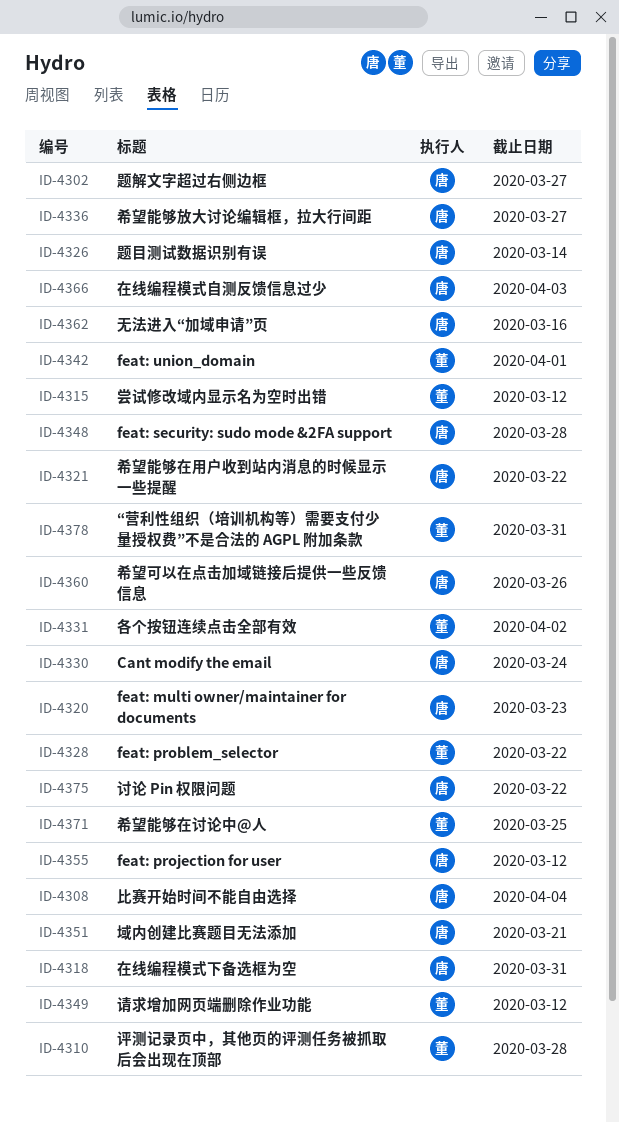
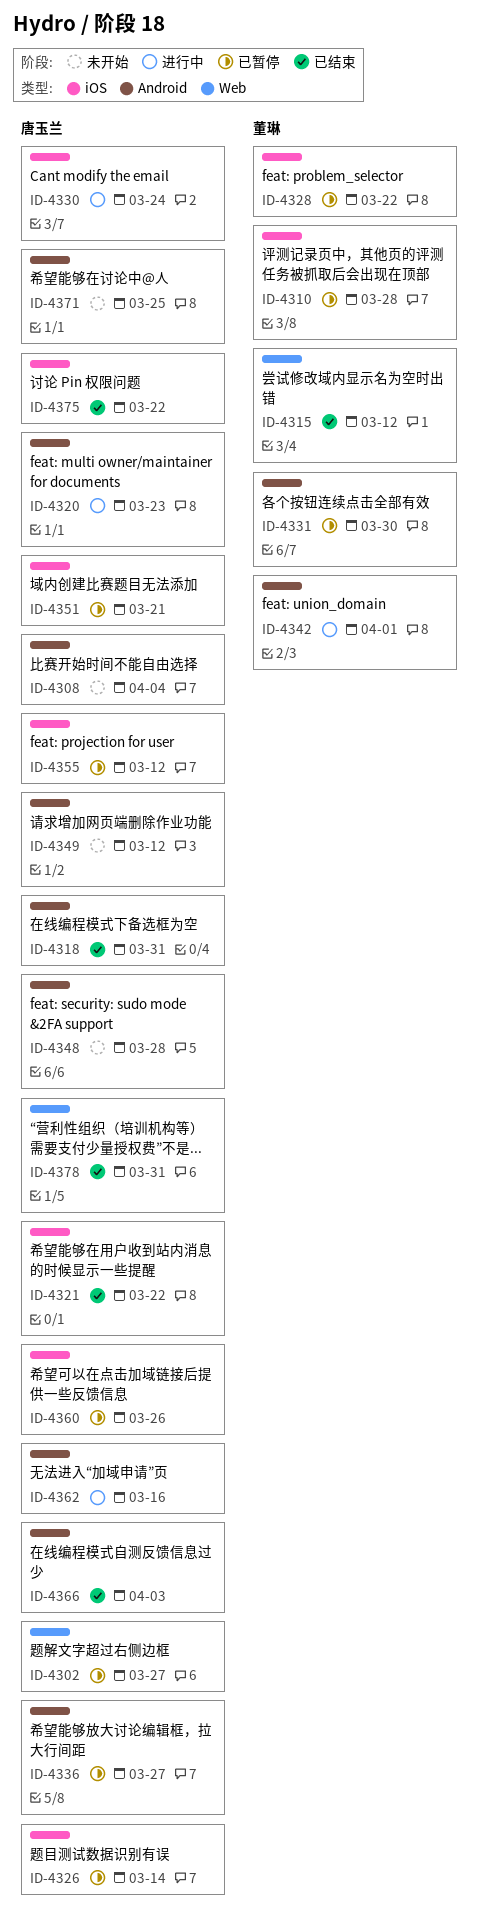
ID-4331, due: Apr 2 -> Mar 30
ID-4349, owner: 董琳 -> 唐玉兰
ID-4371, owner: 董琳 -> 唐玉兰
ID-4378, owner: 董琳 -> 唐玉兰

